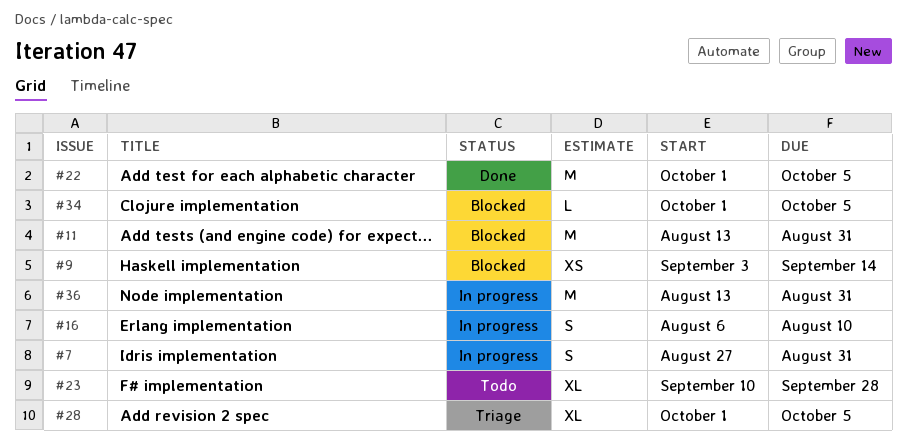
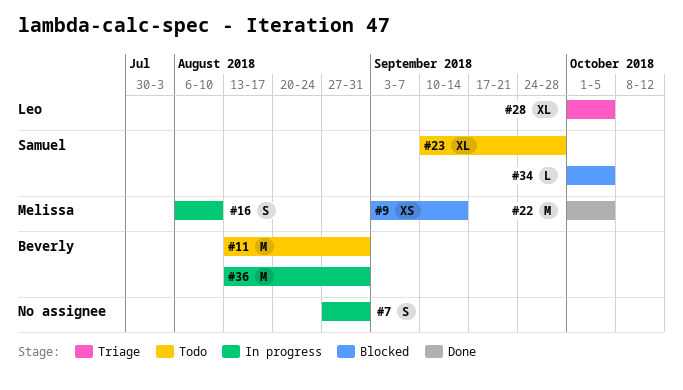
#11, status: Blocked -> Todo

